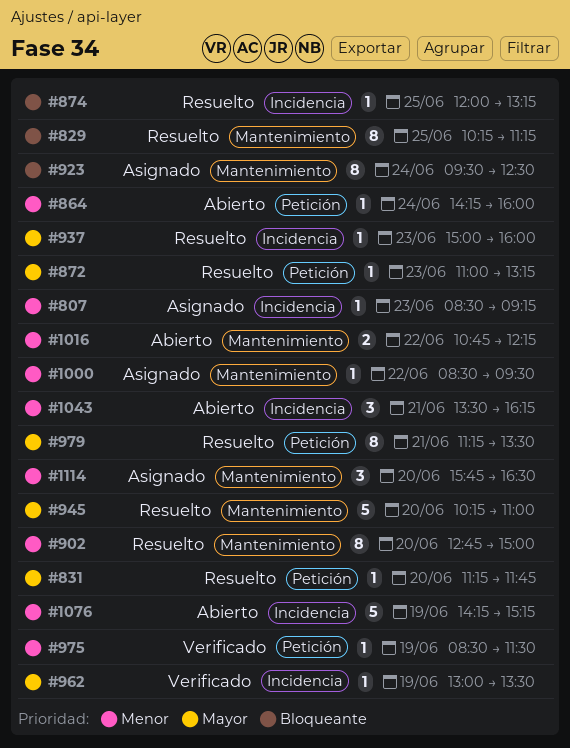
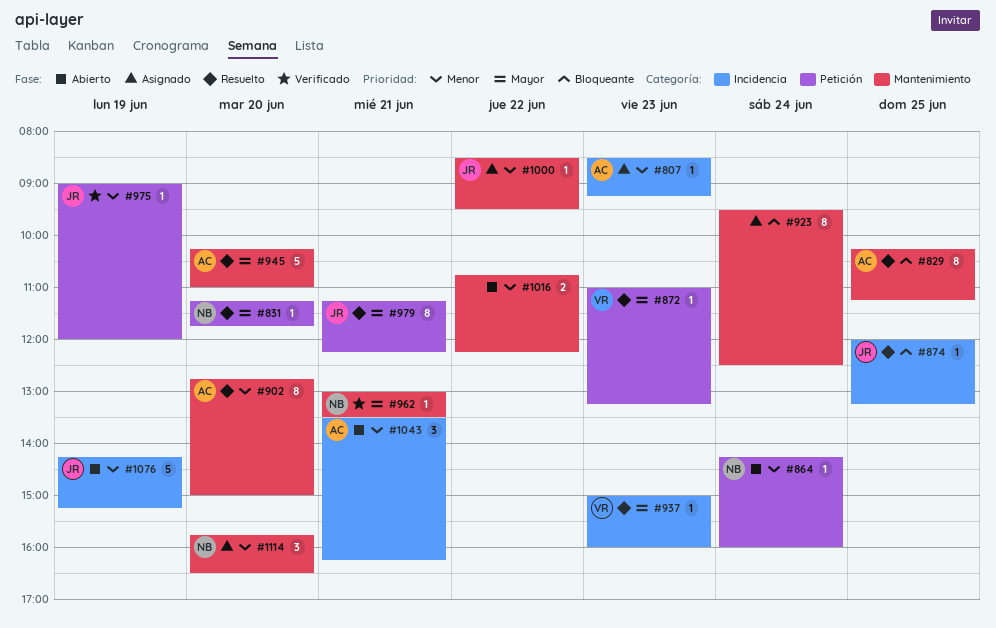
#962, label: Incidencia -> Mantenimiento
#962, day: Jun 19 -> Jun 21
#975, begins: 08:30 -> 09:00
#975, ends: 11:30 -> 12:00
#979, ends: 13:30 -> 12:15

